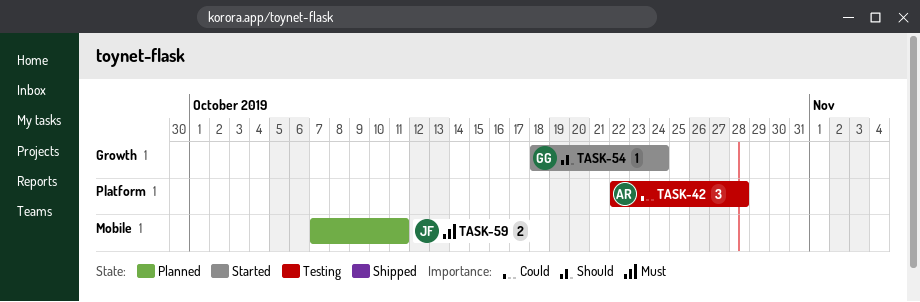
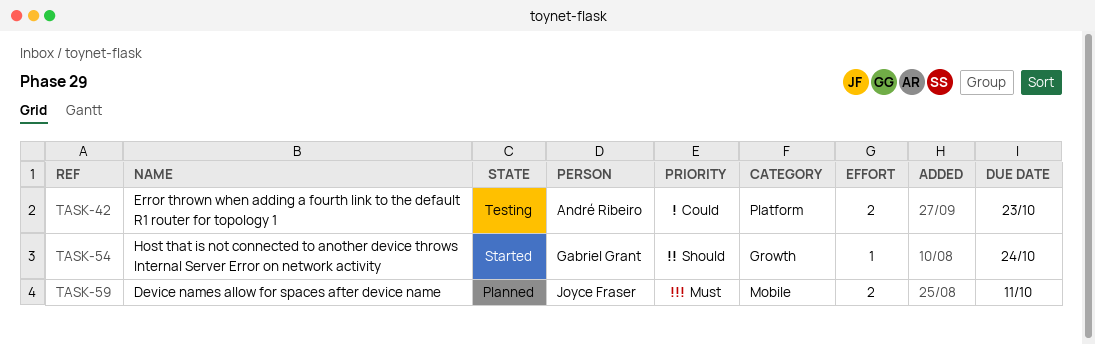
TASK-42, estimate: 3 -> 2
TASK-42, due: Oct 28 -> Oct 23

